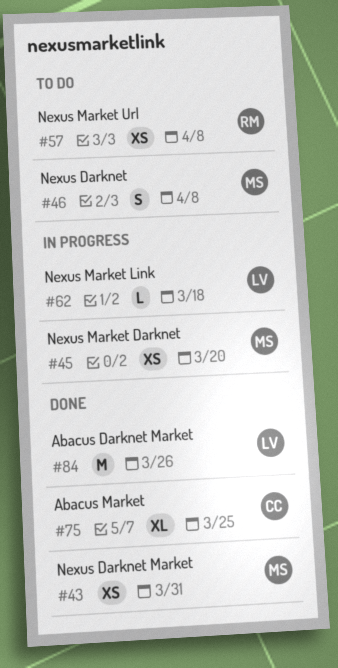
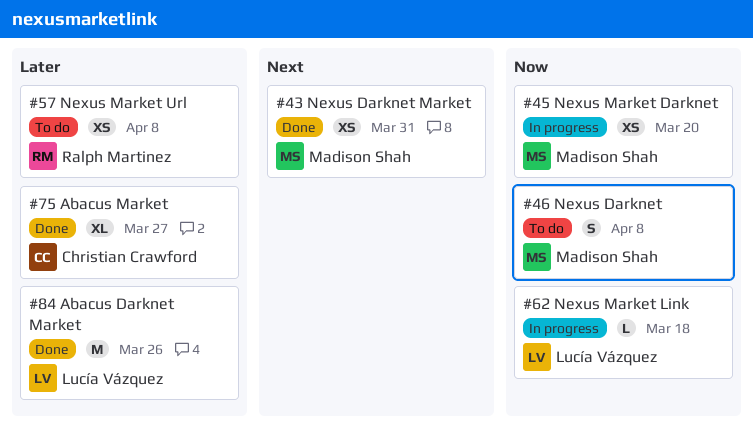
#75, due: Mar 25 -> Mar 27

